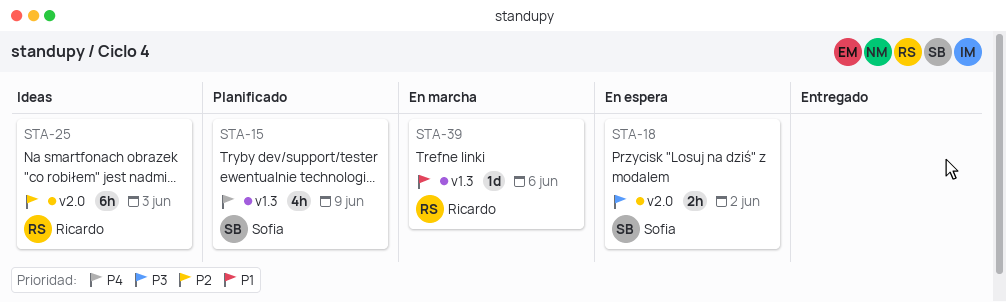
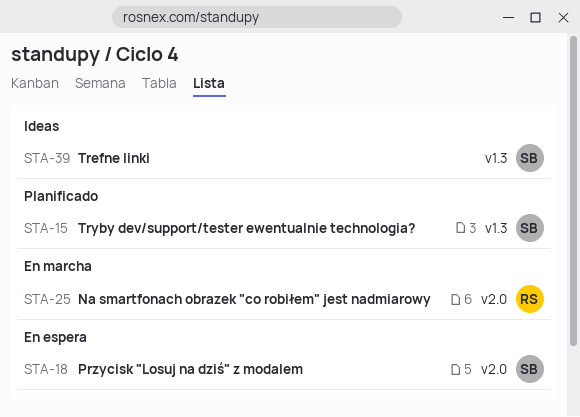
STA-25, status: Ideas -> En marcha
STA-39, status: En marcha -> Ideas
STA-39, owner: Ricardo -> Sofia

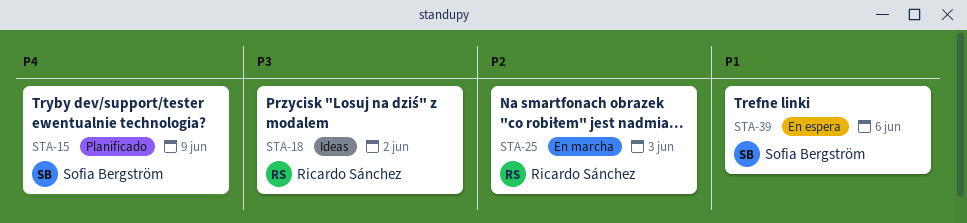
STA-18, status: En espera -> Ideas
STA-18, owner: Sofia Bergström -> Ricardo Sánchez
STA-39, status: Ideas -> En espera

